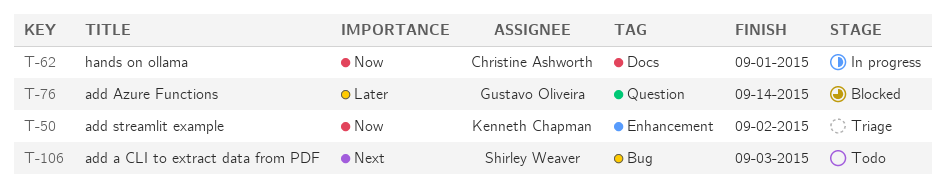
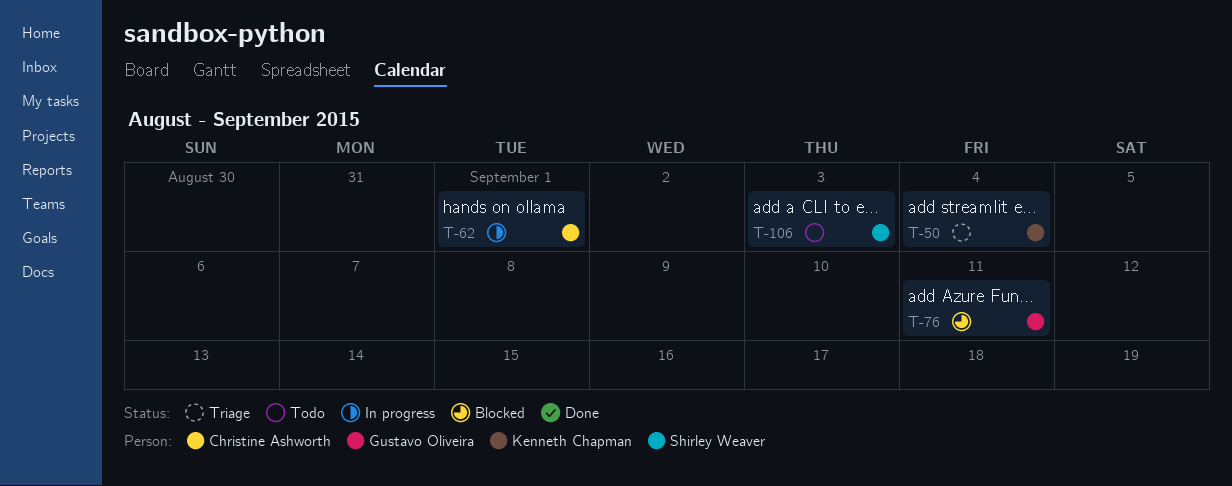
T-50, due: Sep 2 -> Sep 4
T-76, due: Sep 14 -> Sep 11

